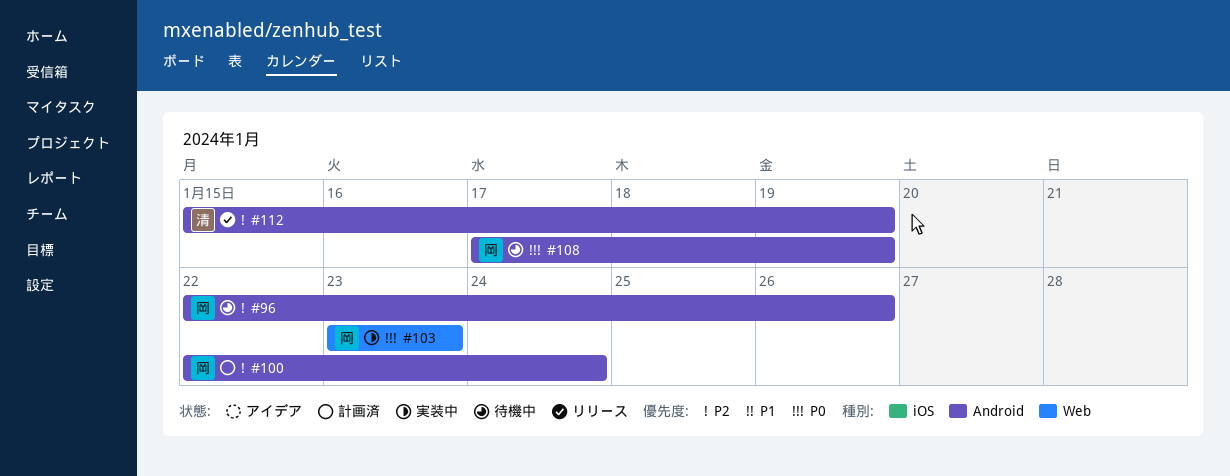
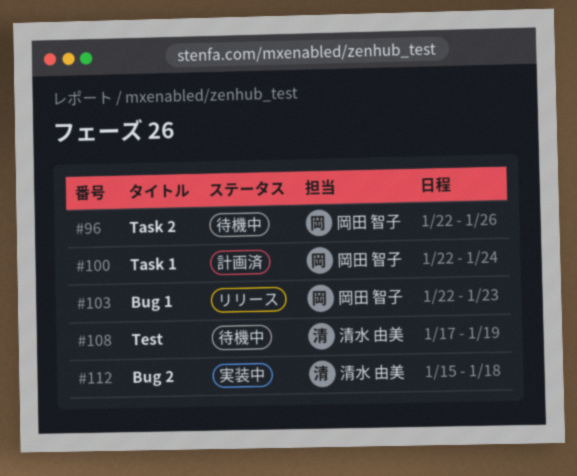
#103, status: 実装中 -> リリース
#103, start: Jan 23 -> Jan 22
#108, owner: 岡田 智子 -> 清水 由美
#112, status: リリース -> 実装中
#112, due: Jan 19 -> Jan 18

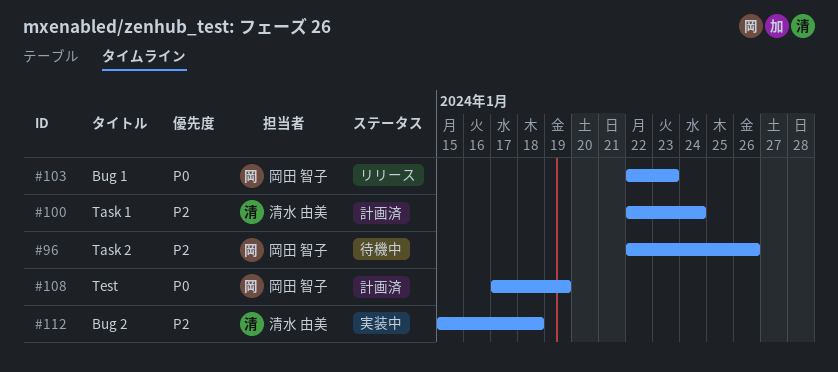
#100, owner: 岡田 智子 -> 清水 由美
#108, status: 待機中 -> 計画済
#108, owner: 清水 由美 -> 岡田 智子

